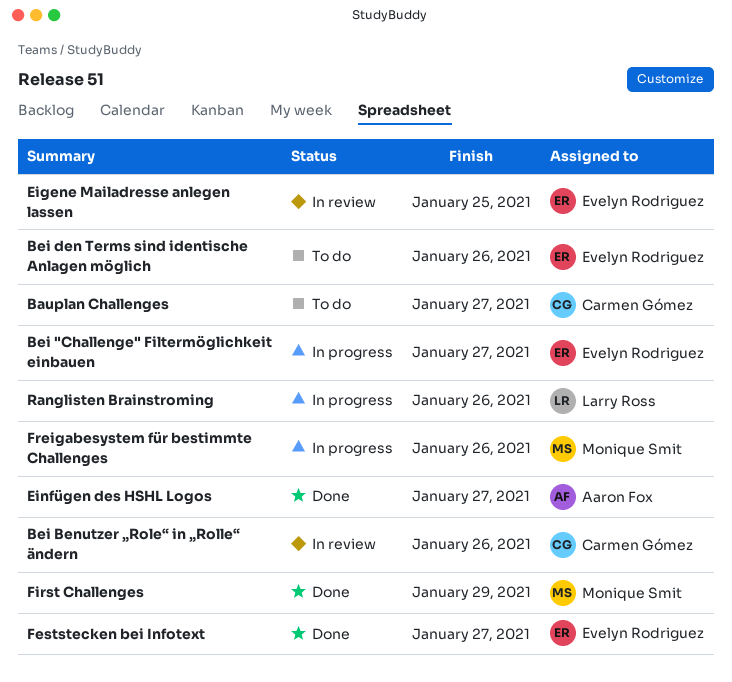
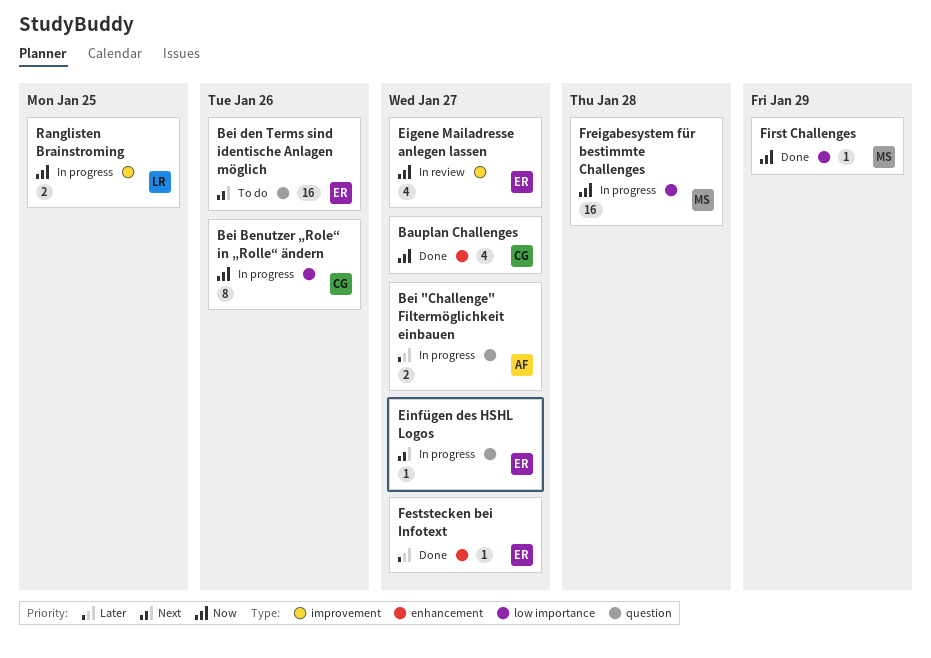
Bauplan Challenges, status: To do -> Done
Bei "Challenge" Filtermöglichkeit einbauen, owner: Evelyn Rodriguez -> Aaron Fox
Bei Benutzer „Role“ in „Rolle“ ändern, status: In review -> In progress
Eigene Mailadresse anlegen lassen, due: Jan 25 -> Jan 27
Einfügen des HSHL Logos, status: Done -> In progress
Einfügen des HSHL Logos, owner: Aaron Fox -> Evelyn Rodriguez
Freigabesystem für bestimmte Challenges, due: Jan 26 -> Jan 28
Ranglisten Brainstroming, due: Jan 26 -> Jan 25

